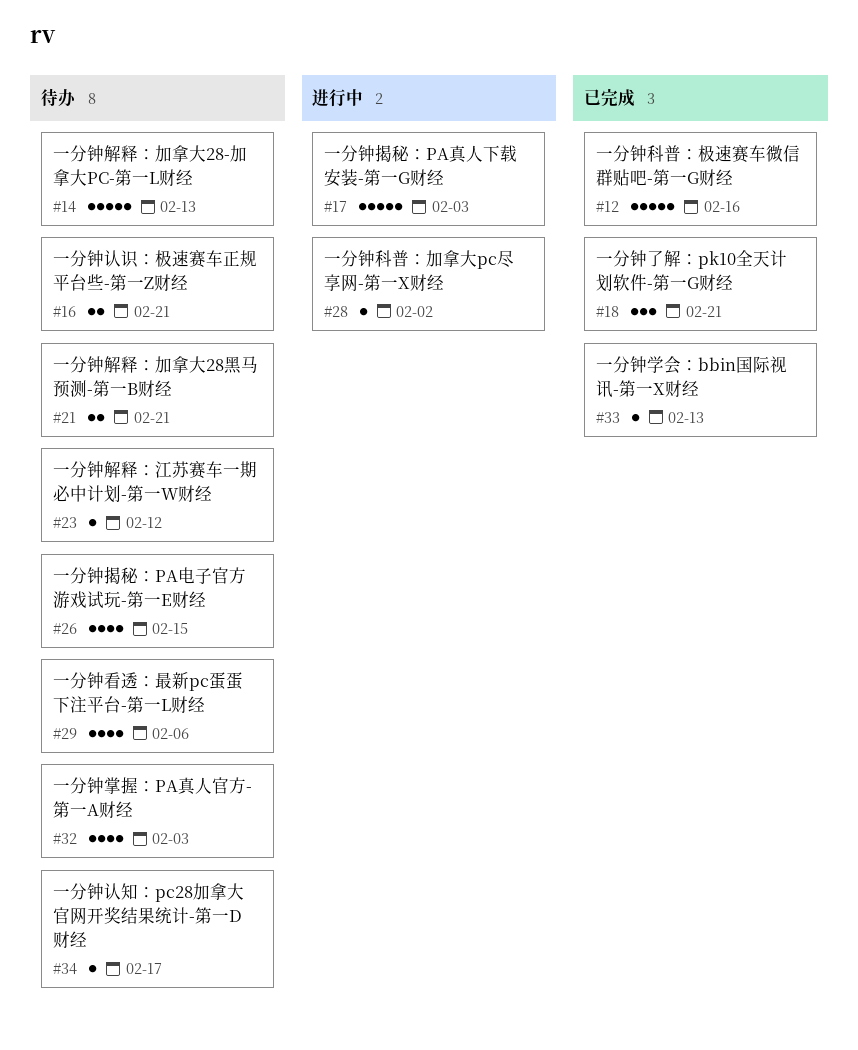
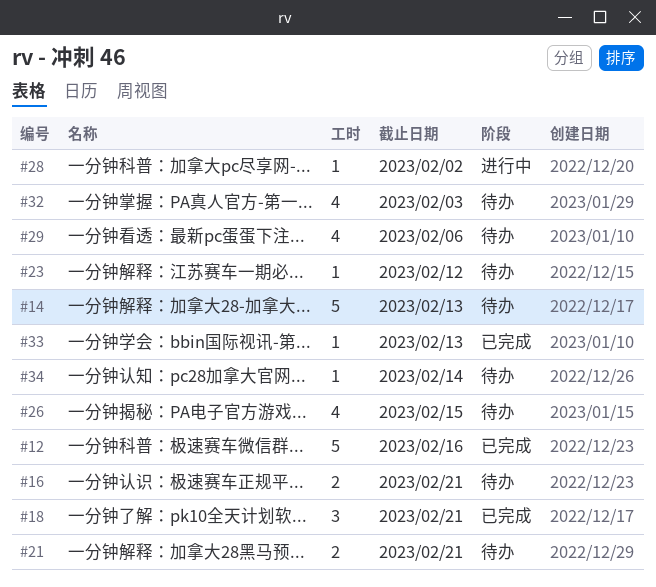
#17: present -> none
#34, due: Feb 17 -> Feb 14

